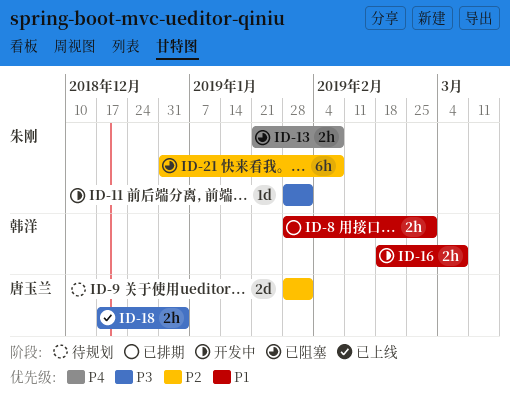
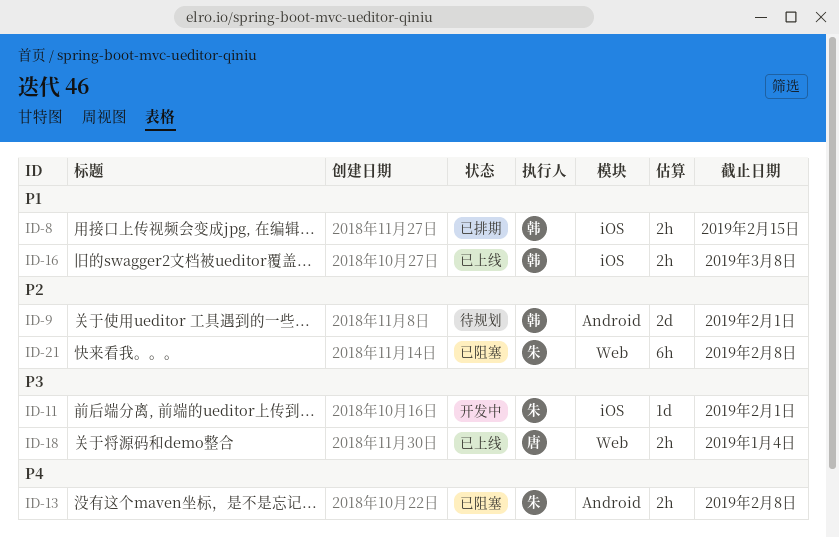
ID-8, due: Mar 1 -> Feb 15
ID-9, owner: 唐玉兰 -> 韩洋
ID-16, status: 开发中 -> 已上线

